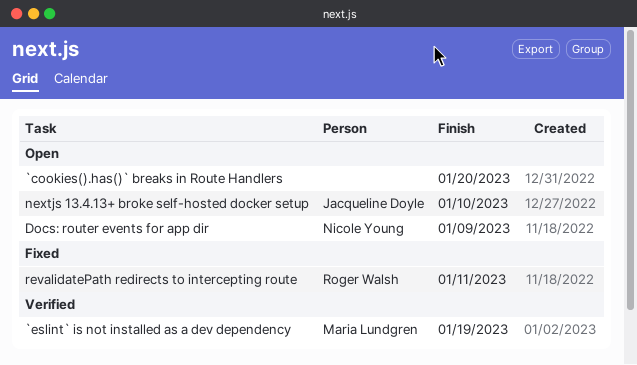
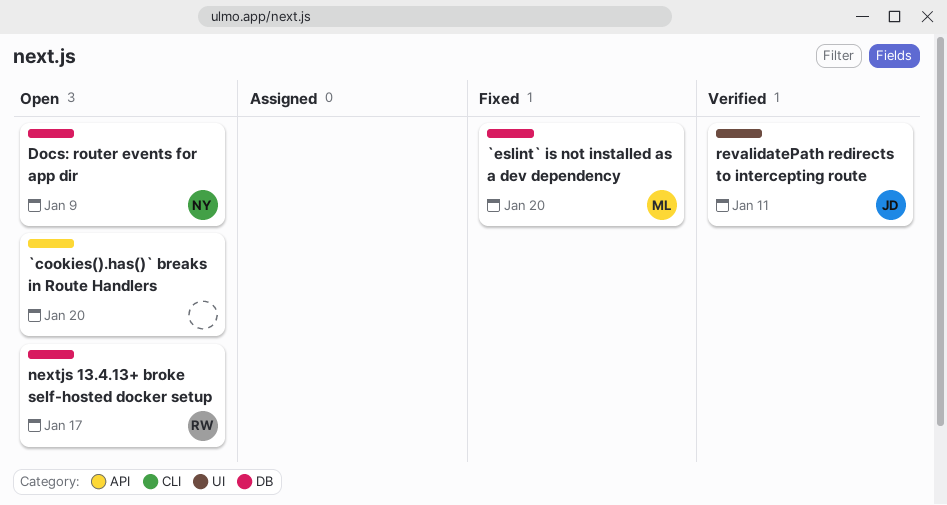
`eslint` is not installed as a dev dependency, status: Verified -> Fixed
`eslint` is not installed as a dev dependency, due: Jan 19 -> Jan 20
nextjs 13.4.13+ broke self-hosted docker setup, owner: Jacqueline Doyle -> Roger Walsh
nextjs 13.4.13+ broke self-hosted docker setup, due: Jan 10 -> Jan 17
revalidatePath redirects to intercepting route, status: Fixed -> Verified
revalidatePath redirects to intercepting route, owner: Roger Walsh -> Jacqueline Doyle

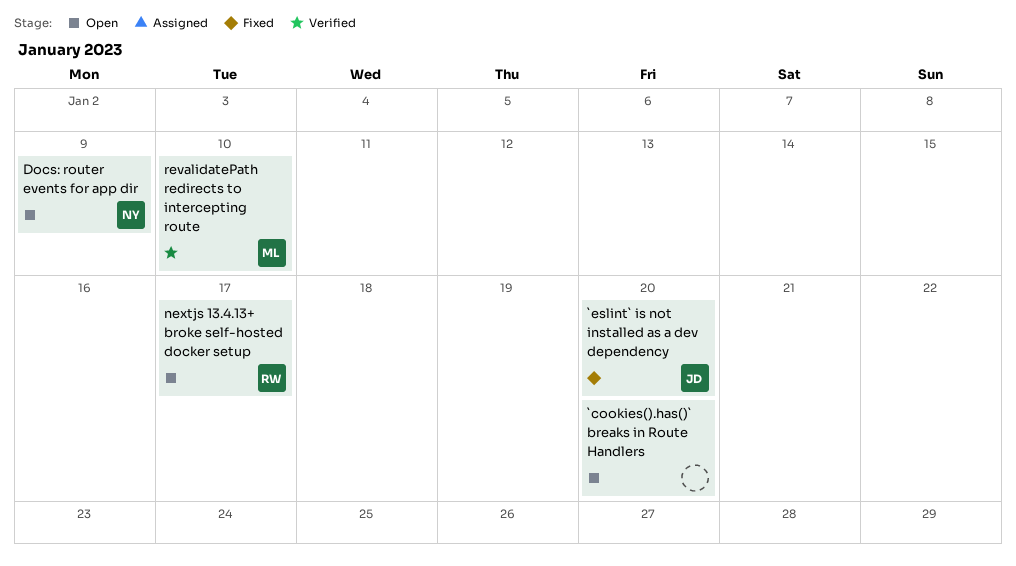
`eslint` is not installed as a dev dependency, owner: ML -> JD
revalidatePath redirects to intercepting route, owner: JD -> ML
revalidatePath redirects to intercepting route, due: Jan 11 -> Jan 10

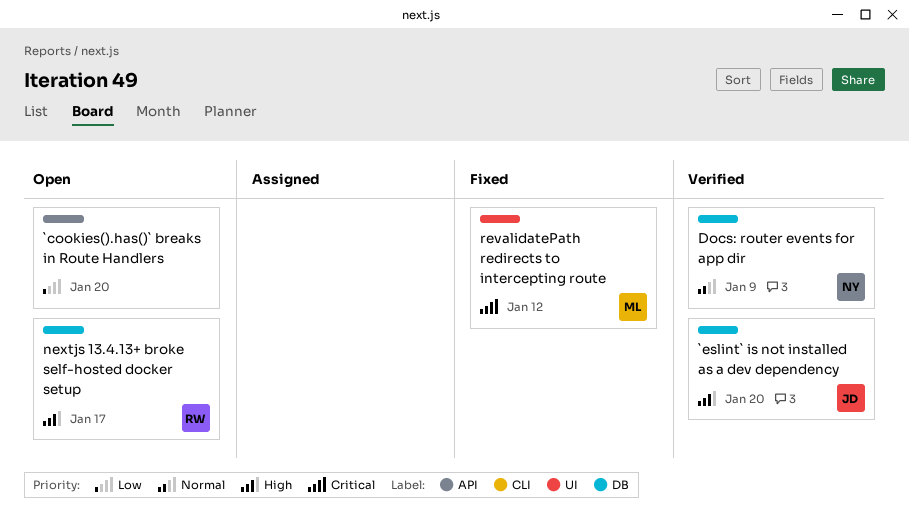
`eslint` is not installed as a dev dependency, status: Fixed -> Verified
Docs: router events for app dir, status: Open -> Verified
revalidatePath redirects to intercepting route, status: Verified -> Fixed
revalidatePath redirects to intercepting route, due: Jan 10 -> Jan 12

